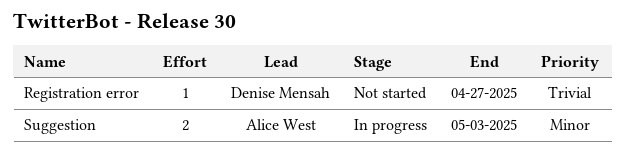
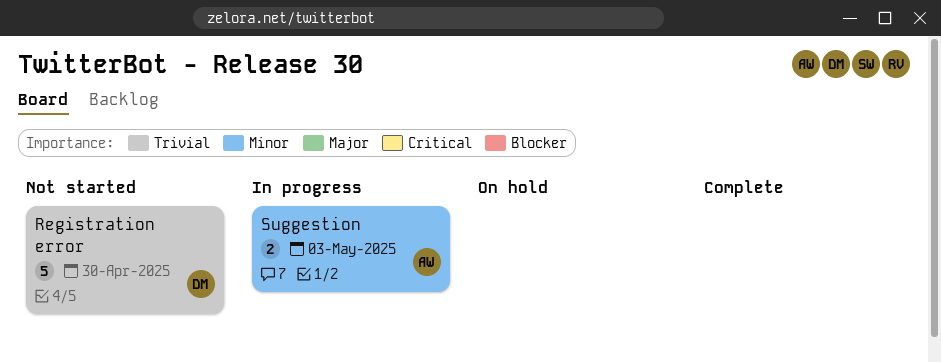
Registration error, estimate: 1 -> 5
Registration error, due: Apr 27 -> Apr 30

